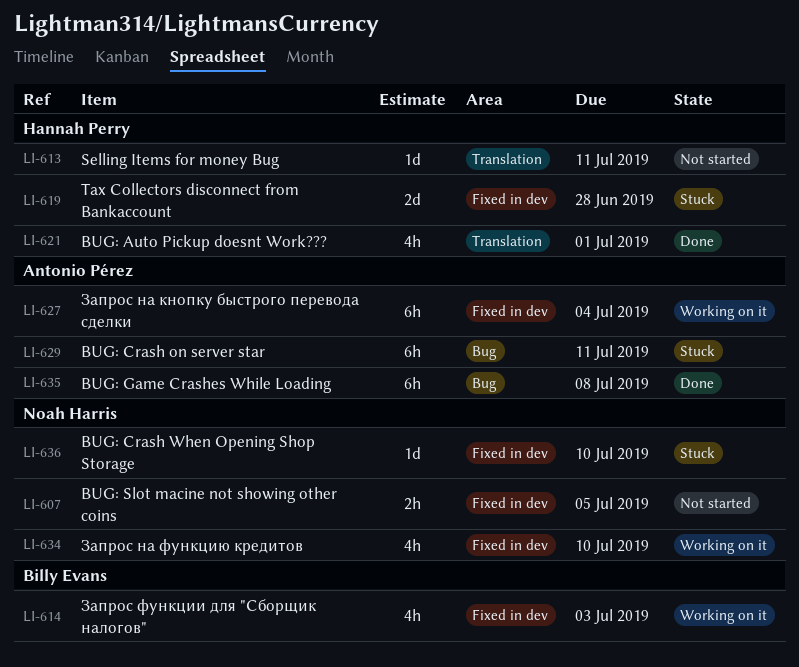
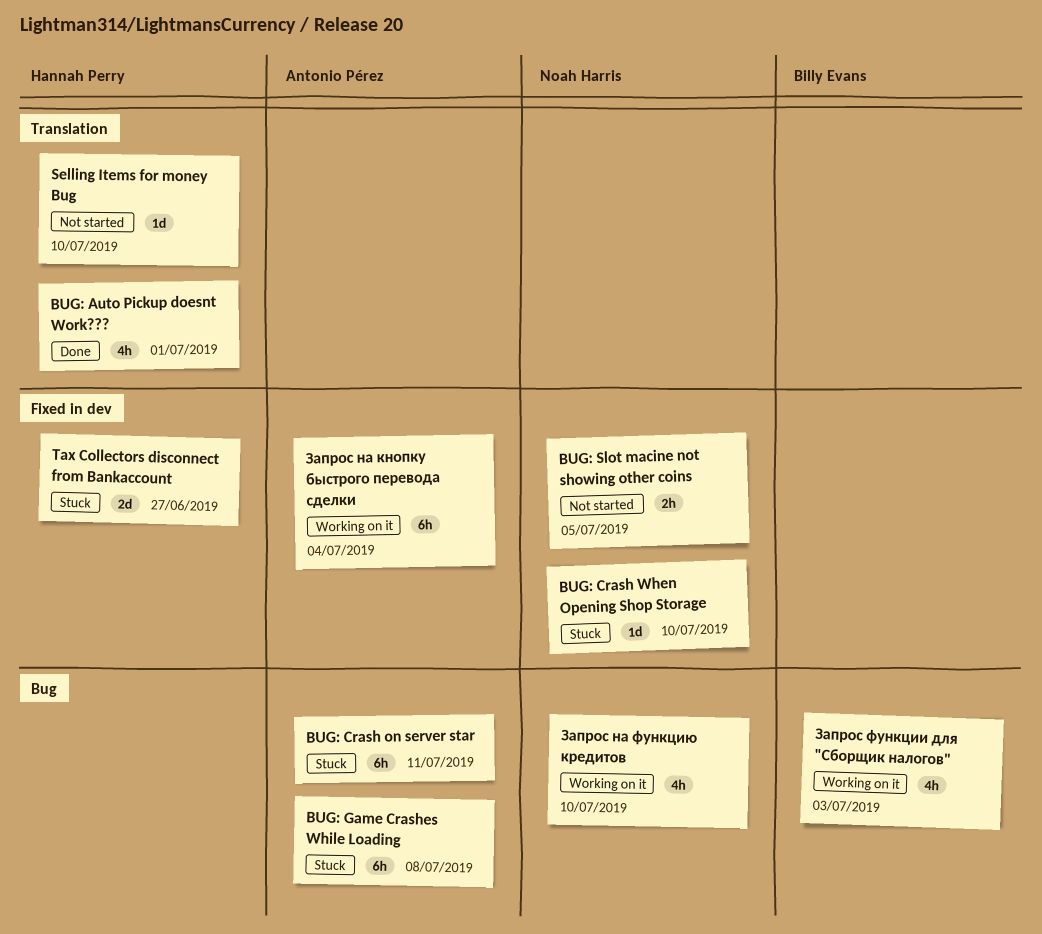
BUG: Game Crashes While Loading, status: Done -> Stuck
Selling Items for money Bug, due: Jul 11 -> Jul 10
Tax Collectors disconnect from Bankaccount, due: Jun 28 -> Jun 27
Запрос на функцию кредитов, label: Fixed in dev -> Bug
Запрос функции для "Сборщик налогов", label: Fixed in dev -> Bug

